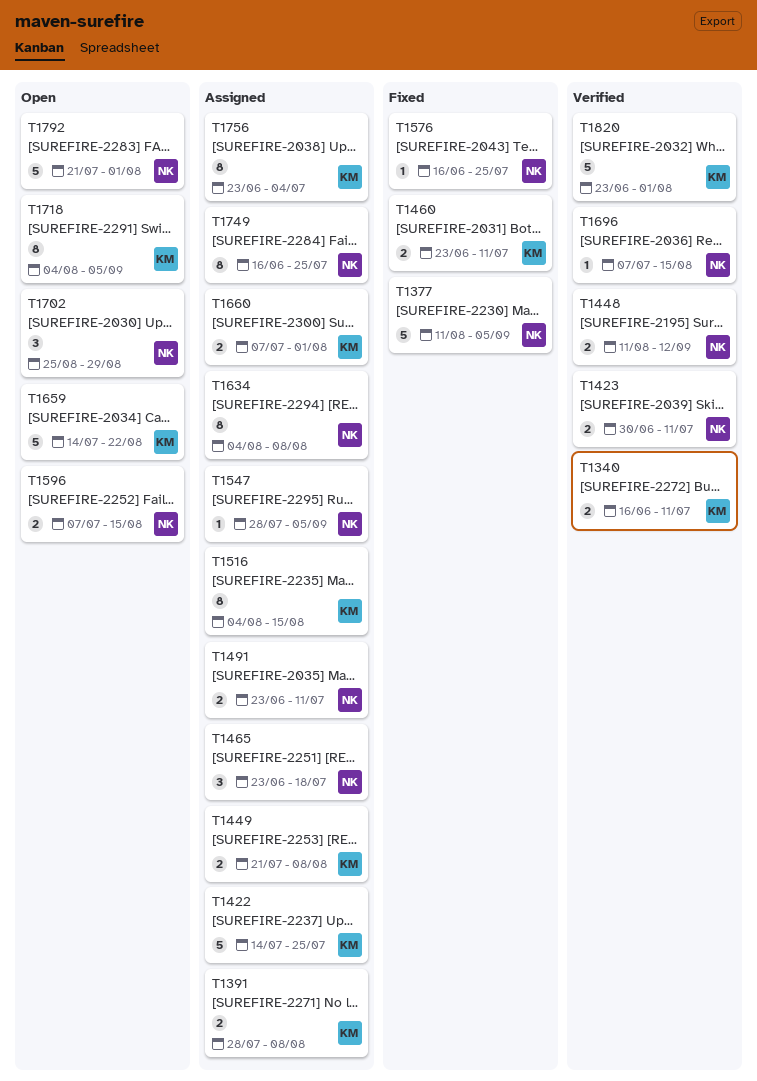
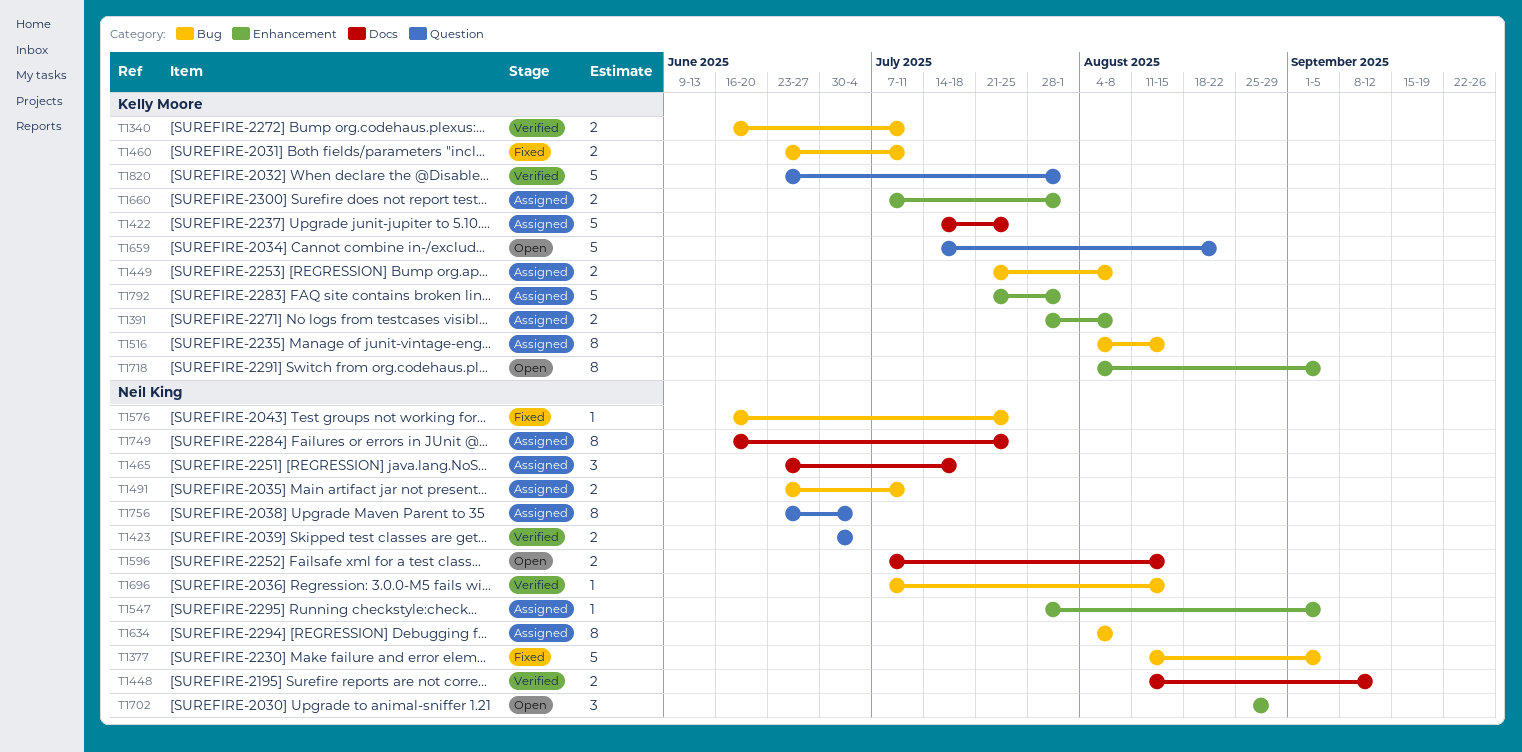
T1423, due: Jul 11 -> Jul 4
T1756, owner: Kelly Moore -> Neil King
T1792, status: Open -> Assigned
T1792, owner: Neil King -> Kelly Moore

